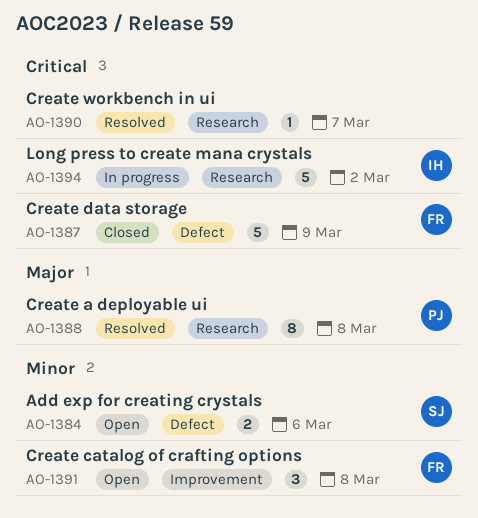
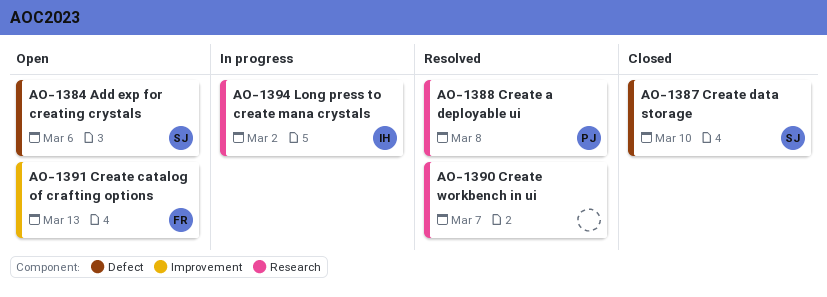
AO-1387, owner: FR -> SJ
AO-1387, due: Mar 9 -> Mar 10
AO-1391, due: Mar 8 -> Mar 13

